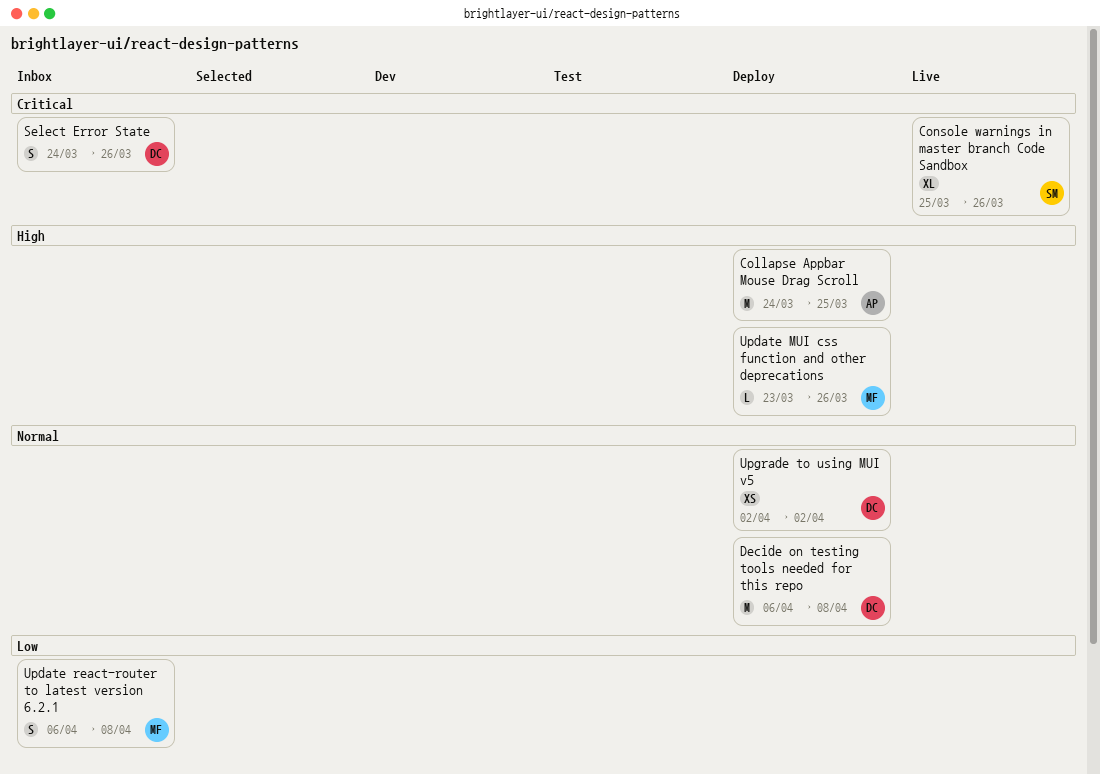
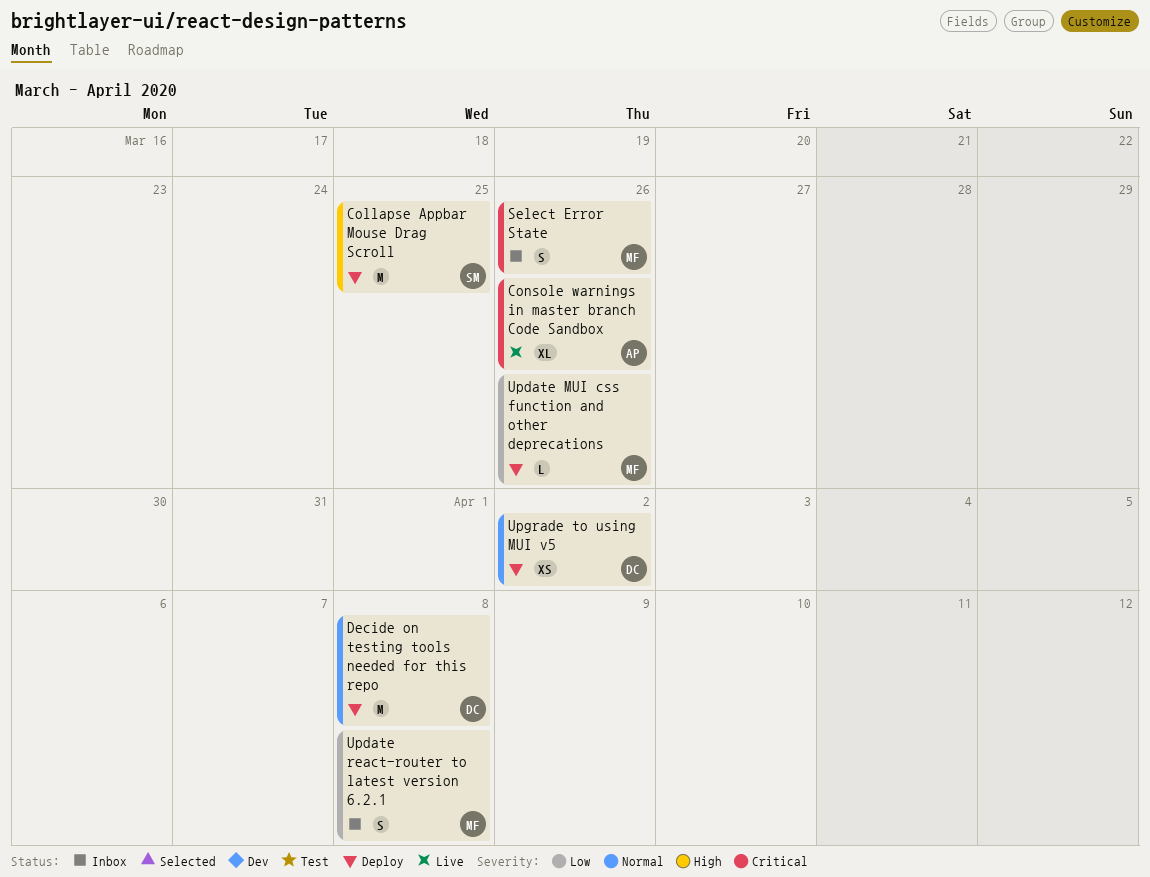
Collapse Appbar Mouse Drag Scroll, owner: AP -> SM
Console warnings in master branch Code Sandbox, owner: SM -> AP
Select Error State, owner: DC -> MF
Update MUI css function and other deprecations, priority: High -> Low

